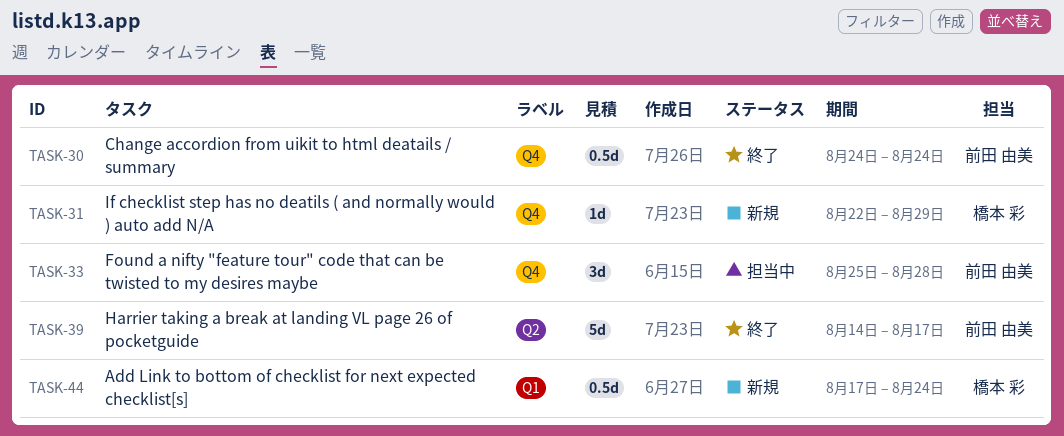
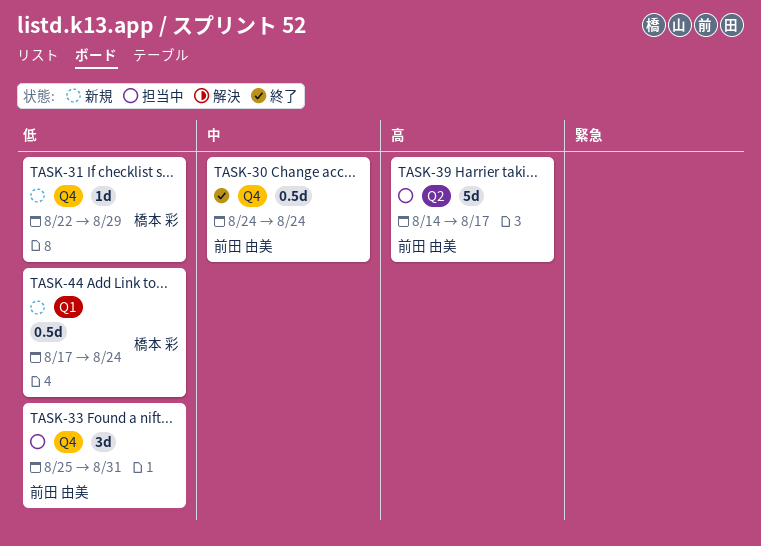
TASK-33, due: Aug 28 -> Aug 31
TASK-39, status: 終了 -> 担当中

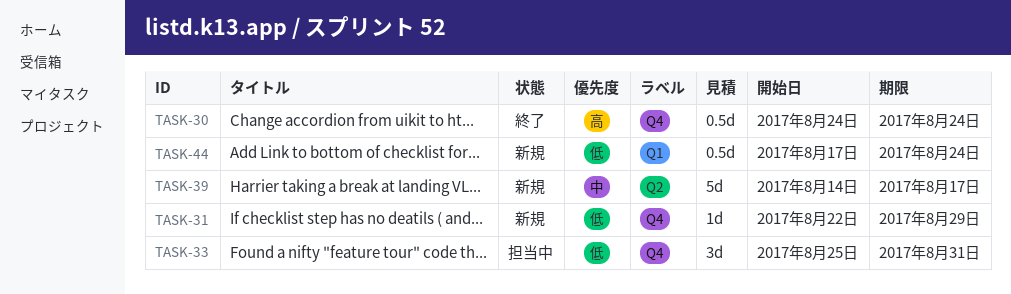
TASK-30, priority: 中 -> 高
TASK-39, status: 担当中 -> 新規
TASK-39, priority: 高 -> 中

